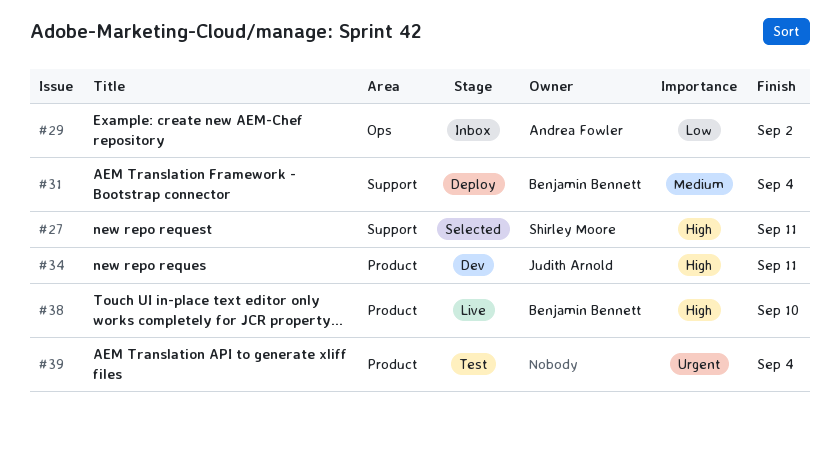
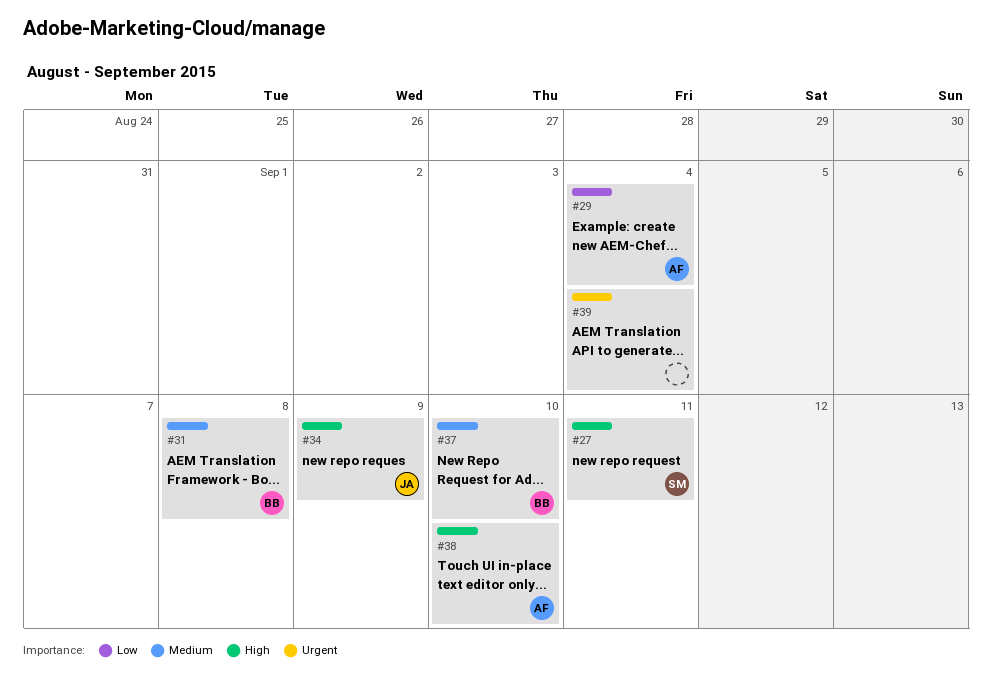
#29, due: Sep 2 -> Sep 4
#31, due: Sep 4 -> Sep 8
#34, due: Sep 11 -> Sep 9
#37: none -> present
#38, owner: Benjamin Bennett -> Andrea Fowler

